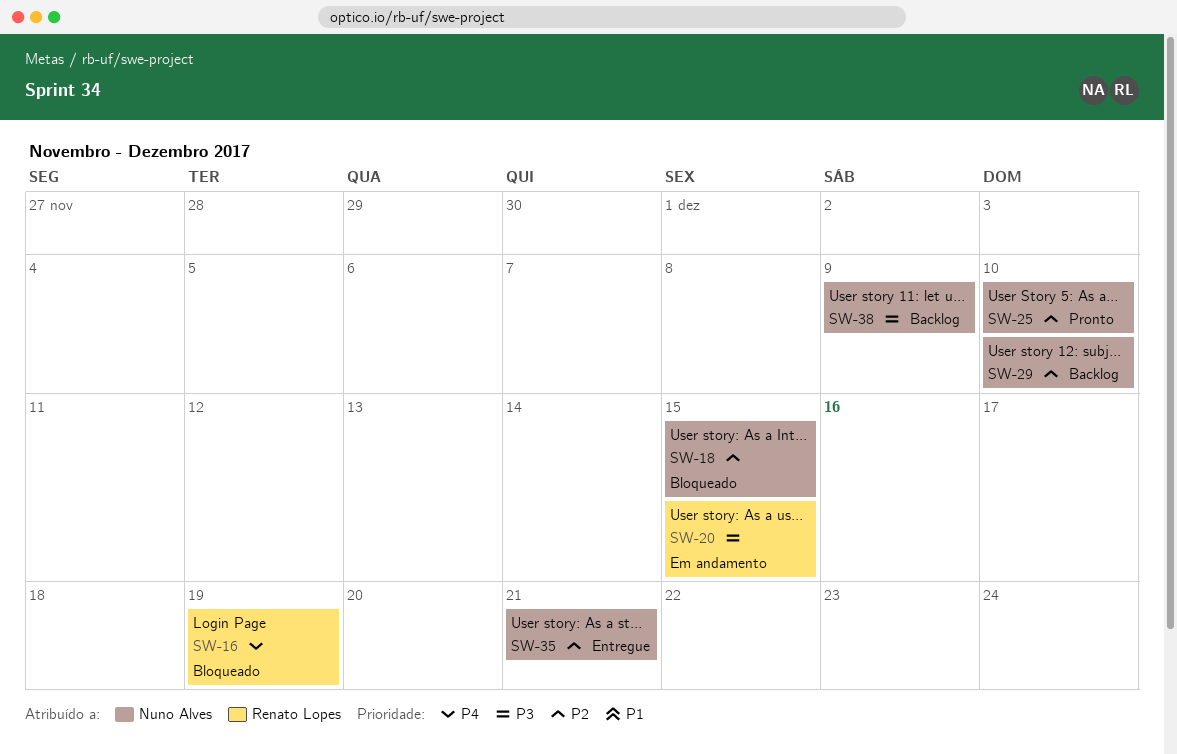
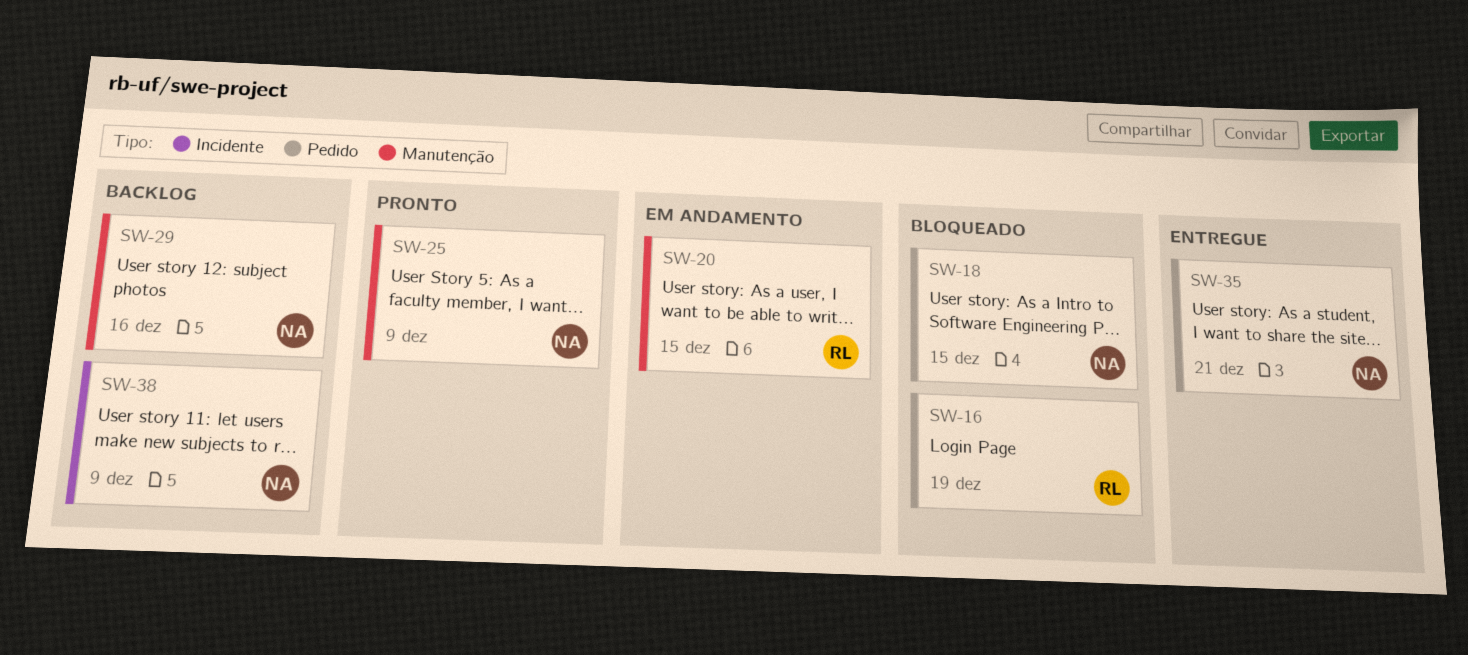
SW-25, due: Dec 10 -> Dec 9
SW-29, due: Dec 10 -> Dec 16

